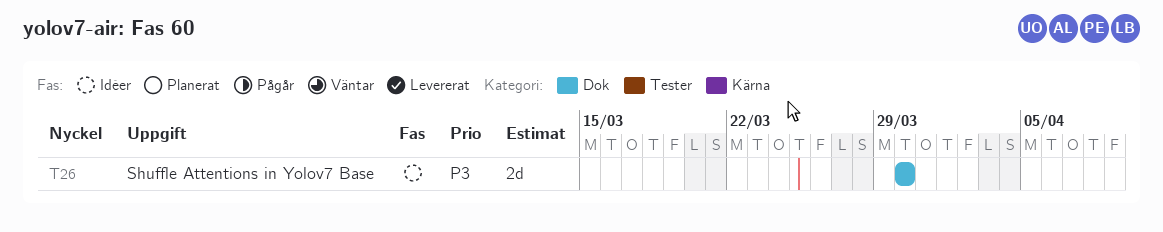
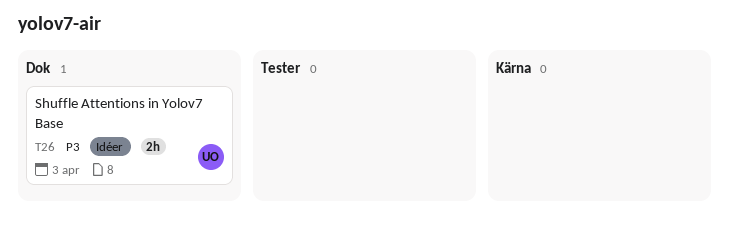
T26, estimate: 2d -> 2h
T26, due: Mar 30 -> Apr 3

